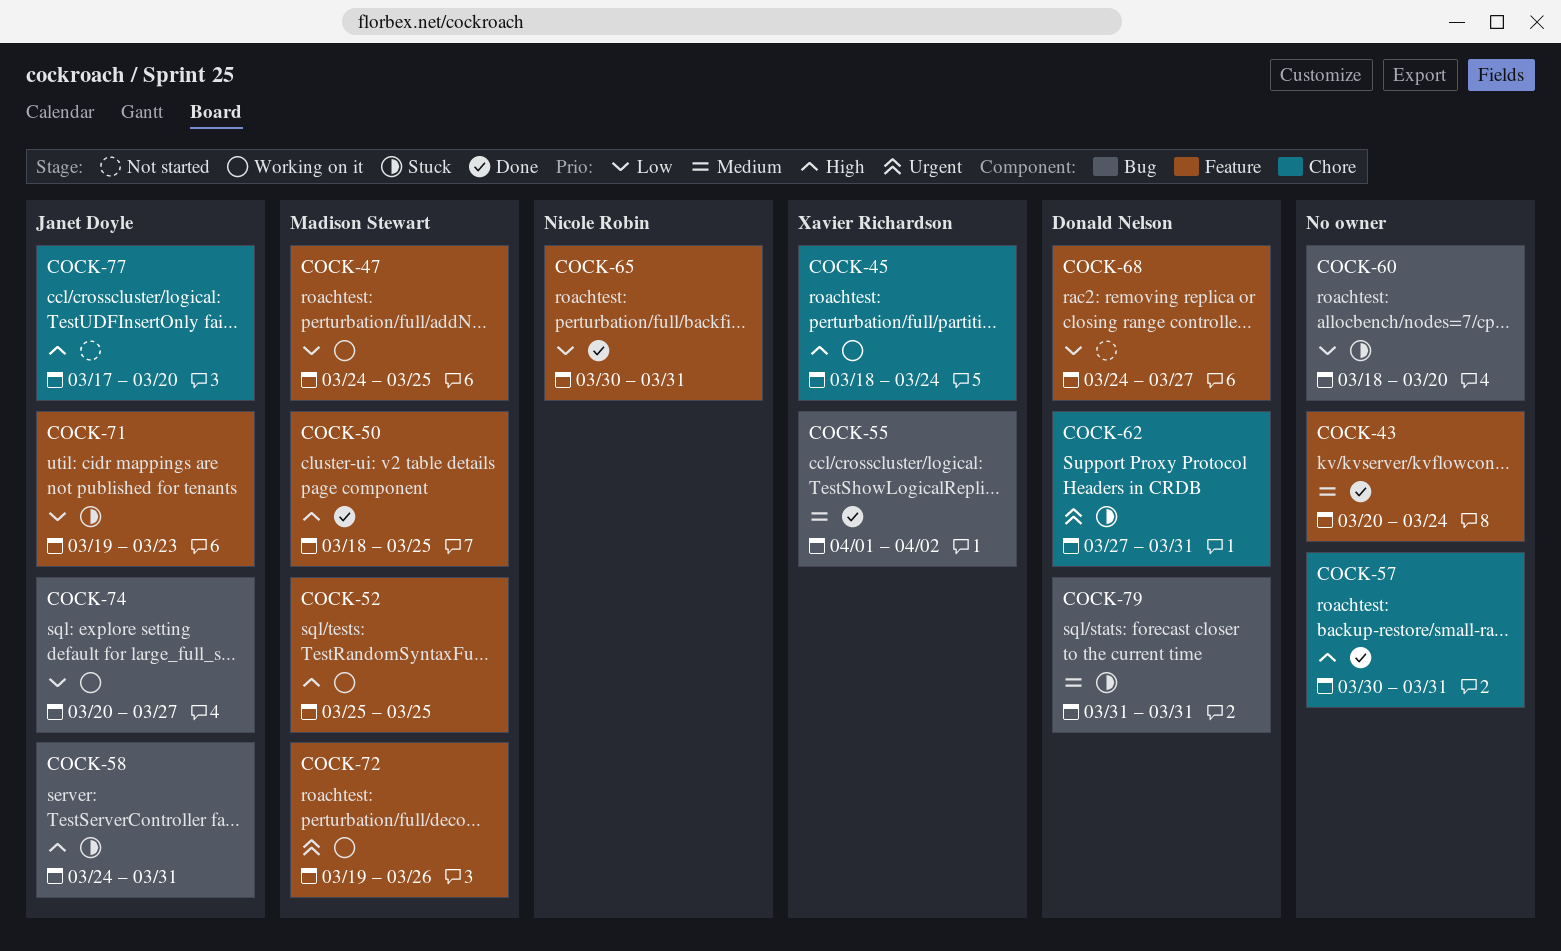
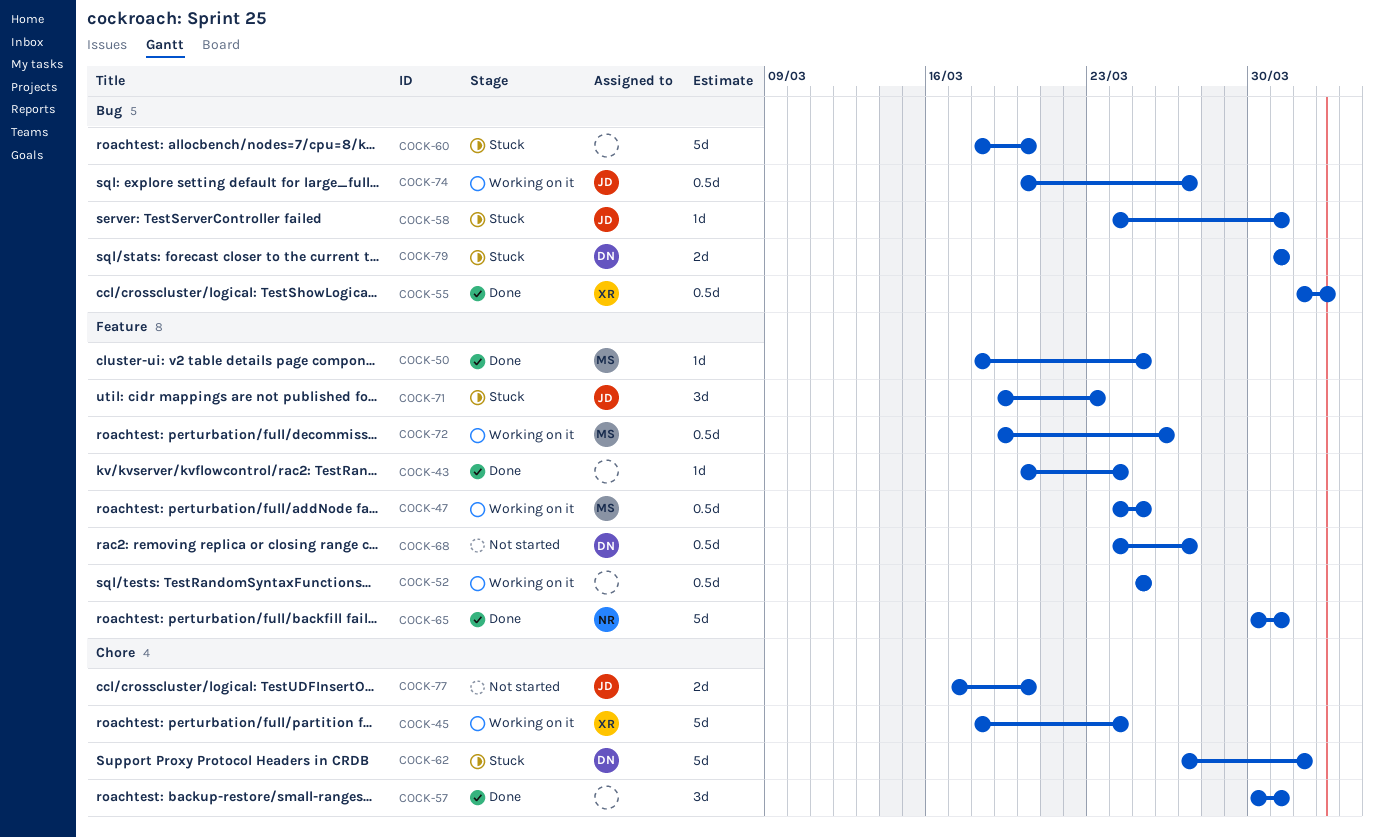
COCK-52, owner: Madison Stewart -> none
COCK-62, due: Mar 31 -> Apr 1

